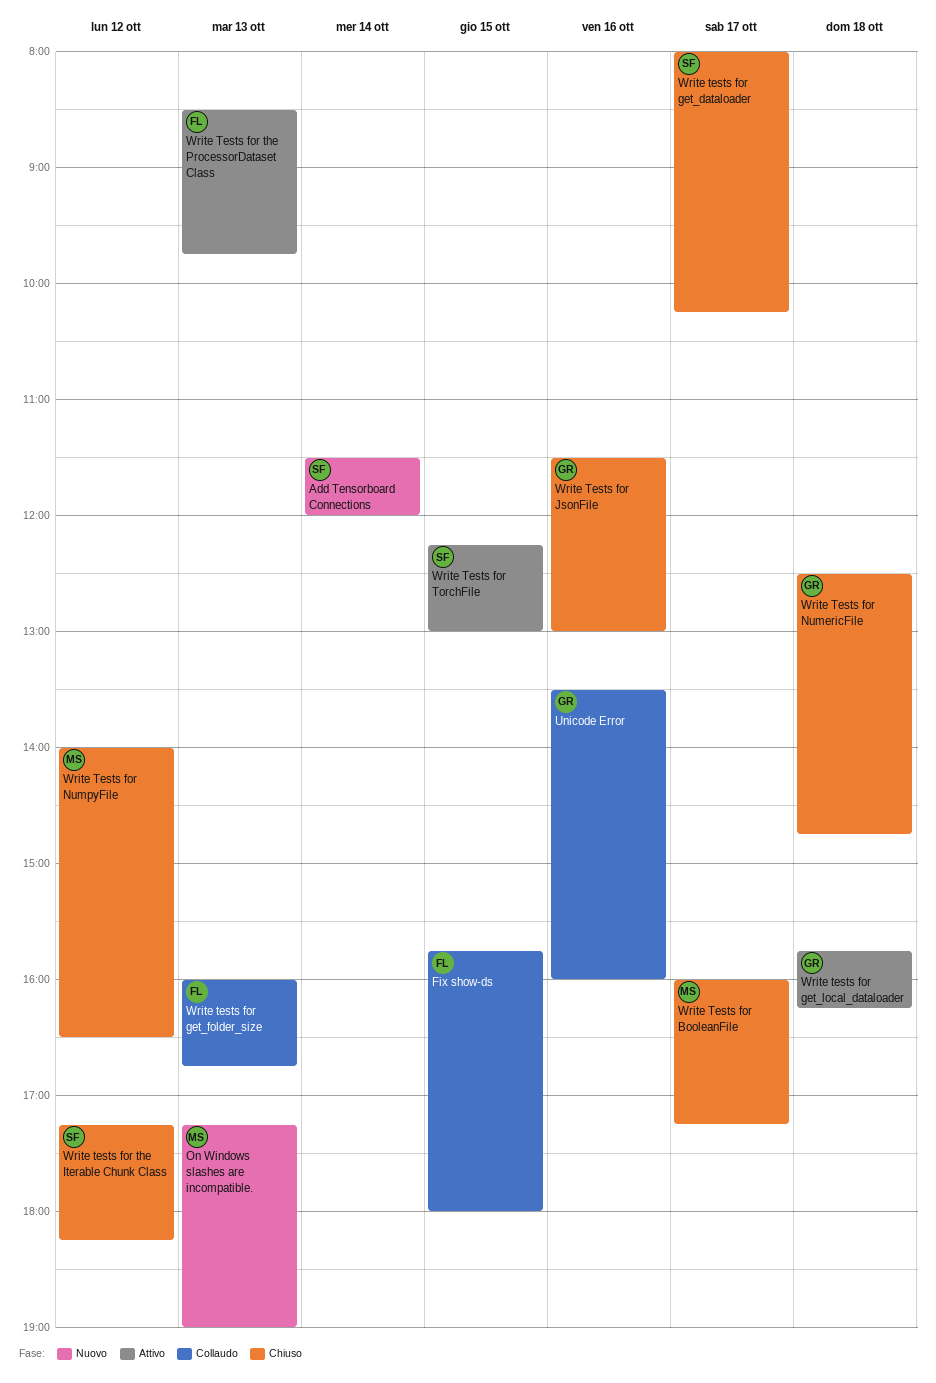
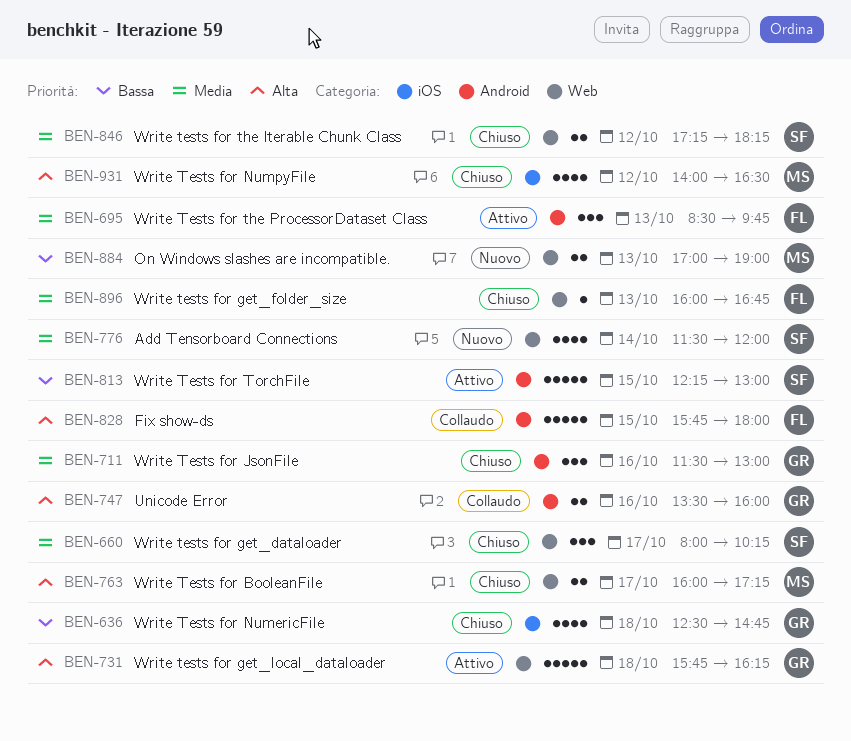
On Windows slashes are incompatible., begins: 17:15 -> 17:00
Write tests for get_folder_size, status: Collaudo -> Chiuso

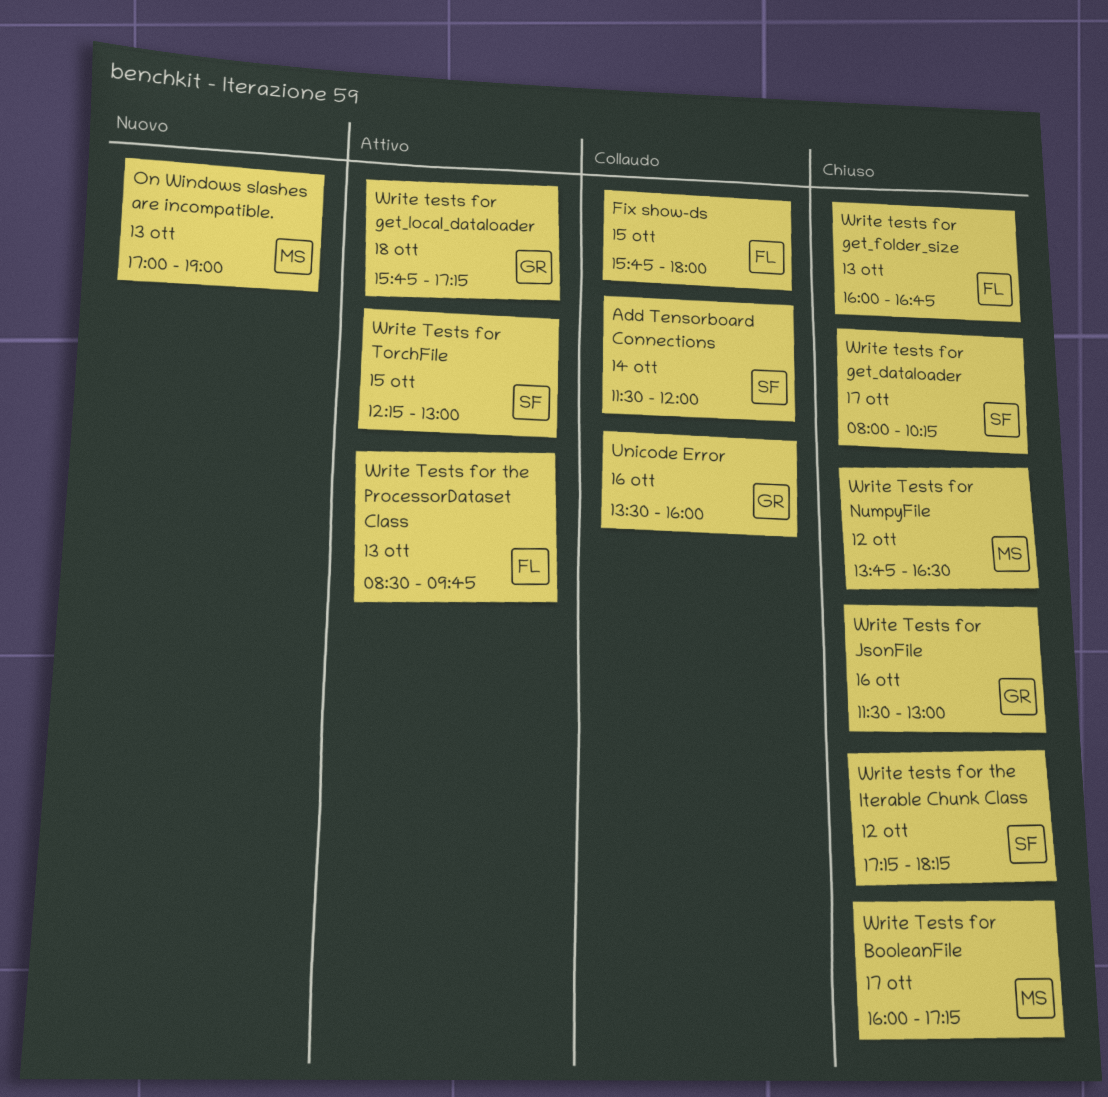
Add Tensorboard Connections, status: Nuovo -> Collaudo
Write tests for get_local_dataloader, ends: 16:15 -> 17:15
Write Tests for NumericFile: present -> none
Write Tests for NumpyFile, begins: 14:00 -> 13:45

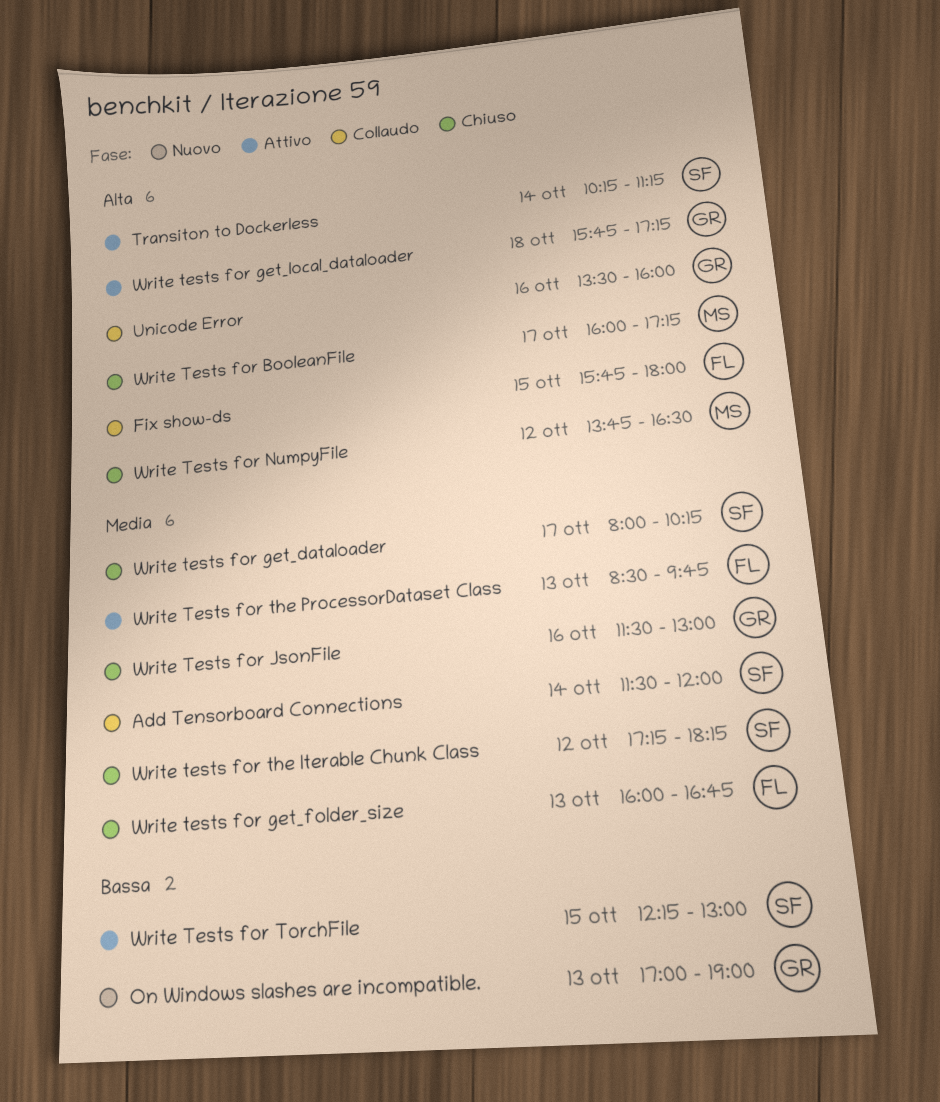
On Windows slashes are incompatible., owner: MS -> GR
Transiton to Dockerless: none -> present

